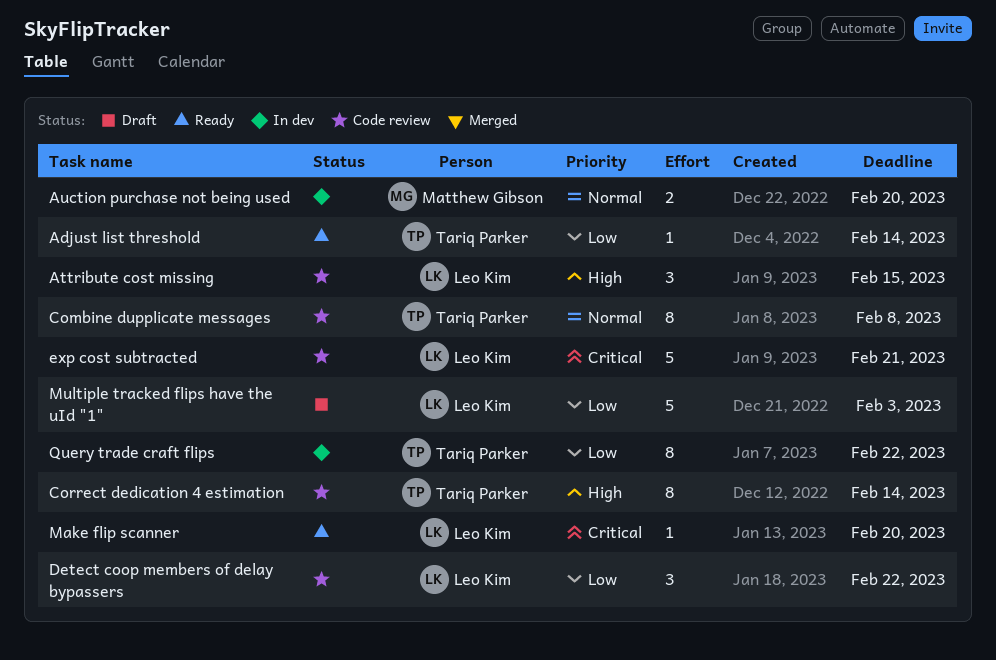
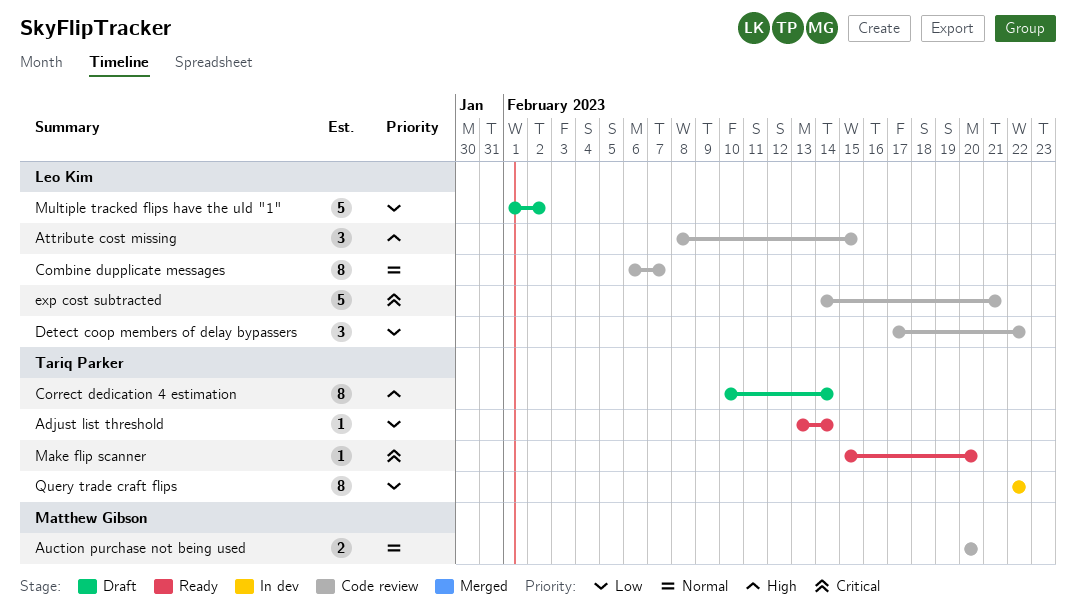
Auction purchase not being used, status: In dev -> Code review
Combine dupplicate messages, owner: Tariq Parker -> Leo Kim
Combine dupplicate messages, due: Feb 8 -> Feb 7
Correct dedication 4 estimation, status: Code review -> Draft
Make flip scanner, owner: Leo Kim -> Tariq Parker
Multiple tracked flips have the uId "1", due: Feb 3 -> Feb 2

